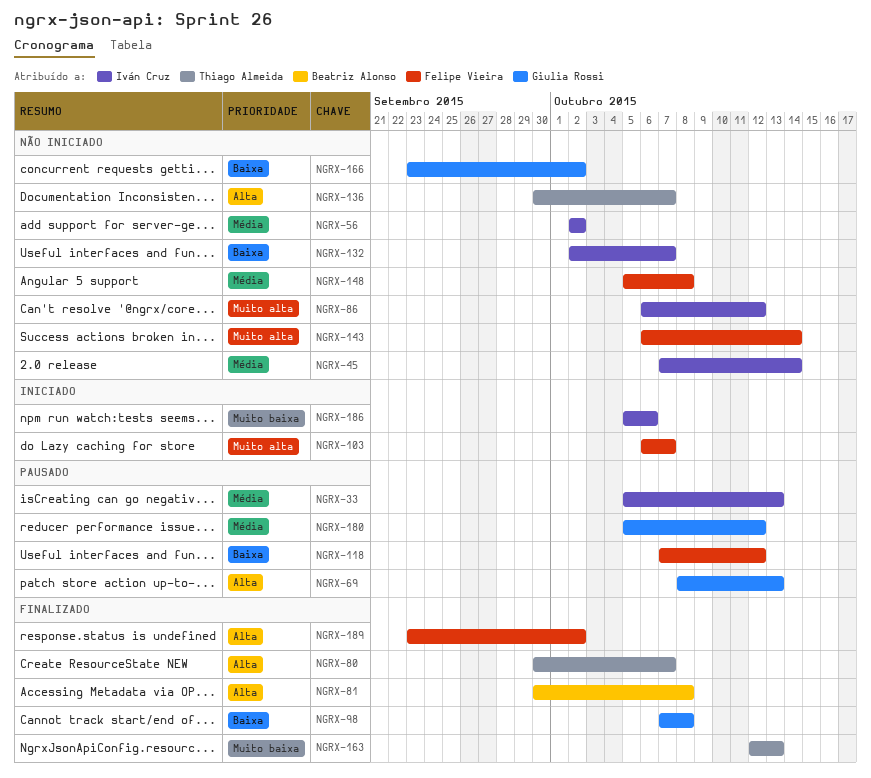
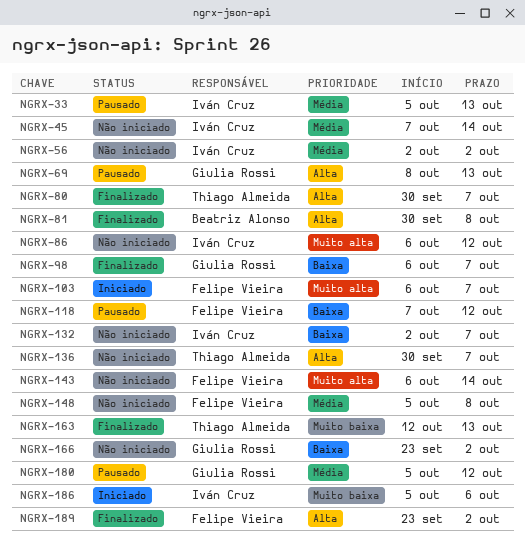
NGRX-98, start: Oct 7 -> Oct 6
NGRX-98, due: Oct 8 -> Oct 7

